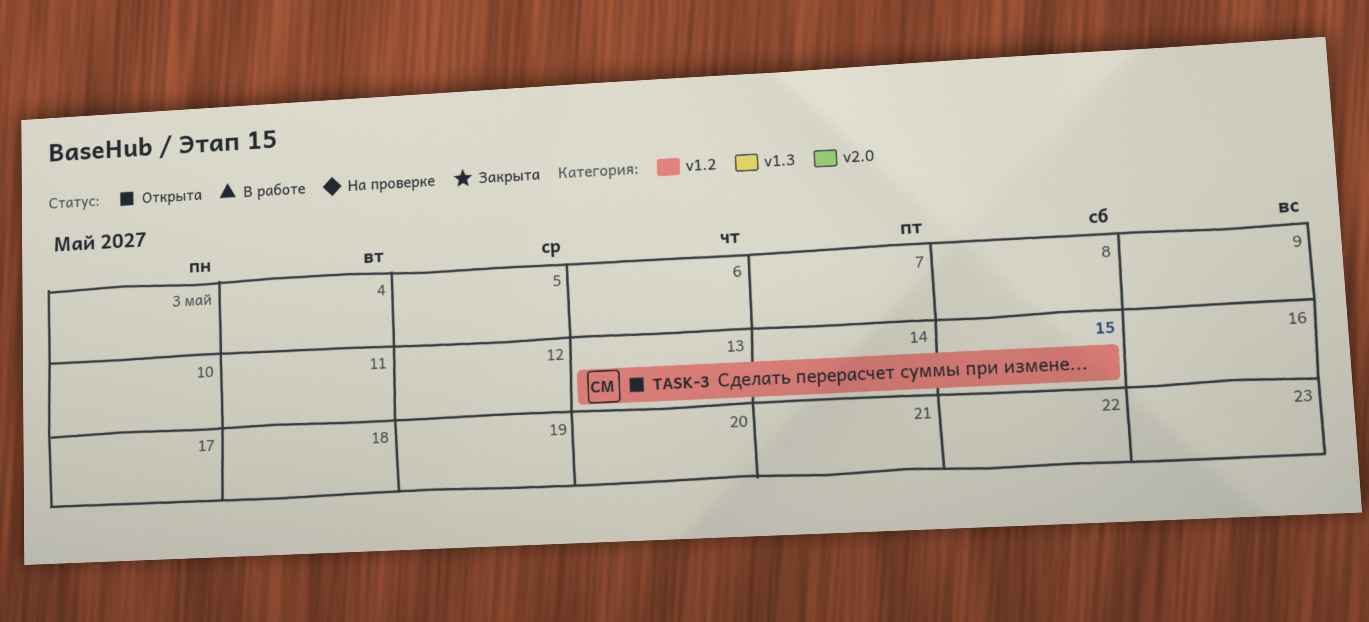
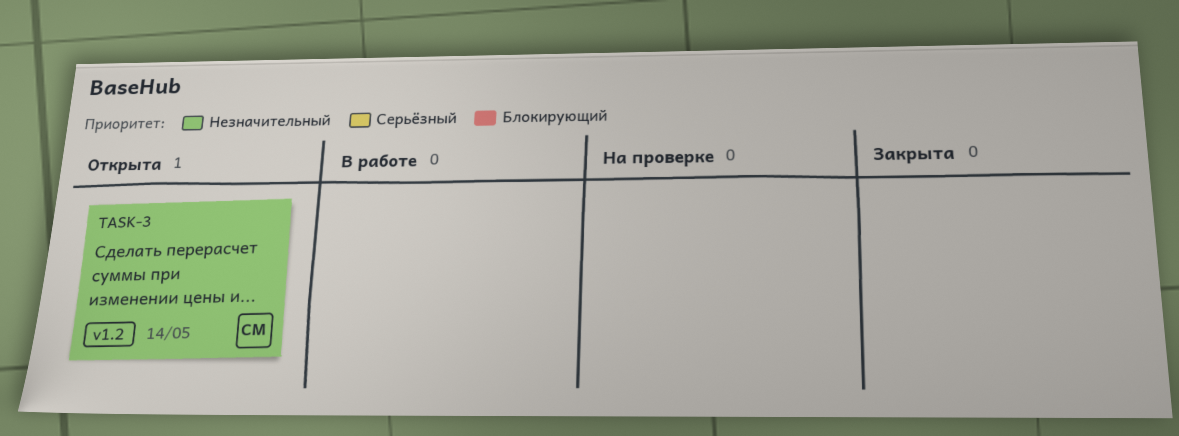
TASK-3, due: May 15 -> May 14

